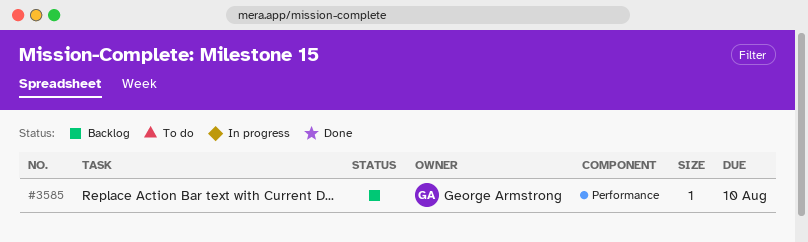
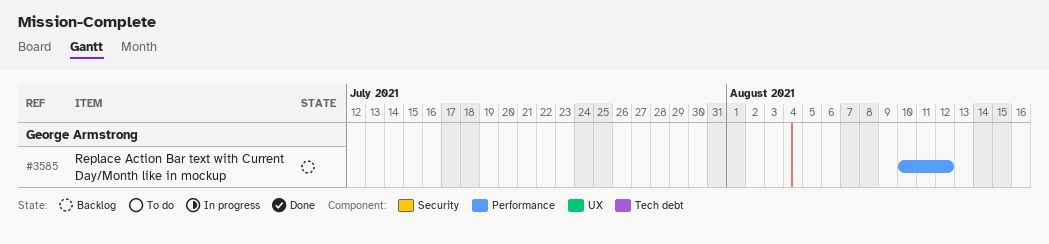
#3585, due: Aug 10 -> Aug 12

